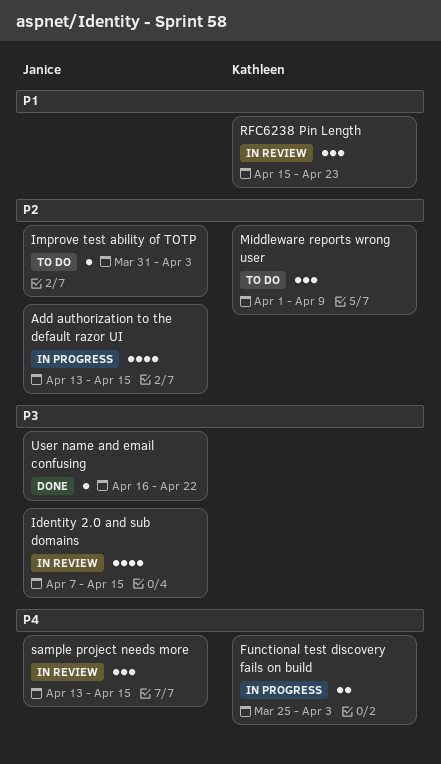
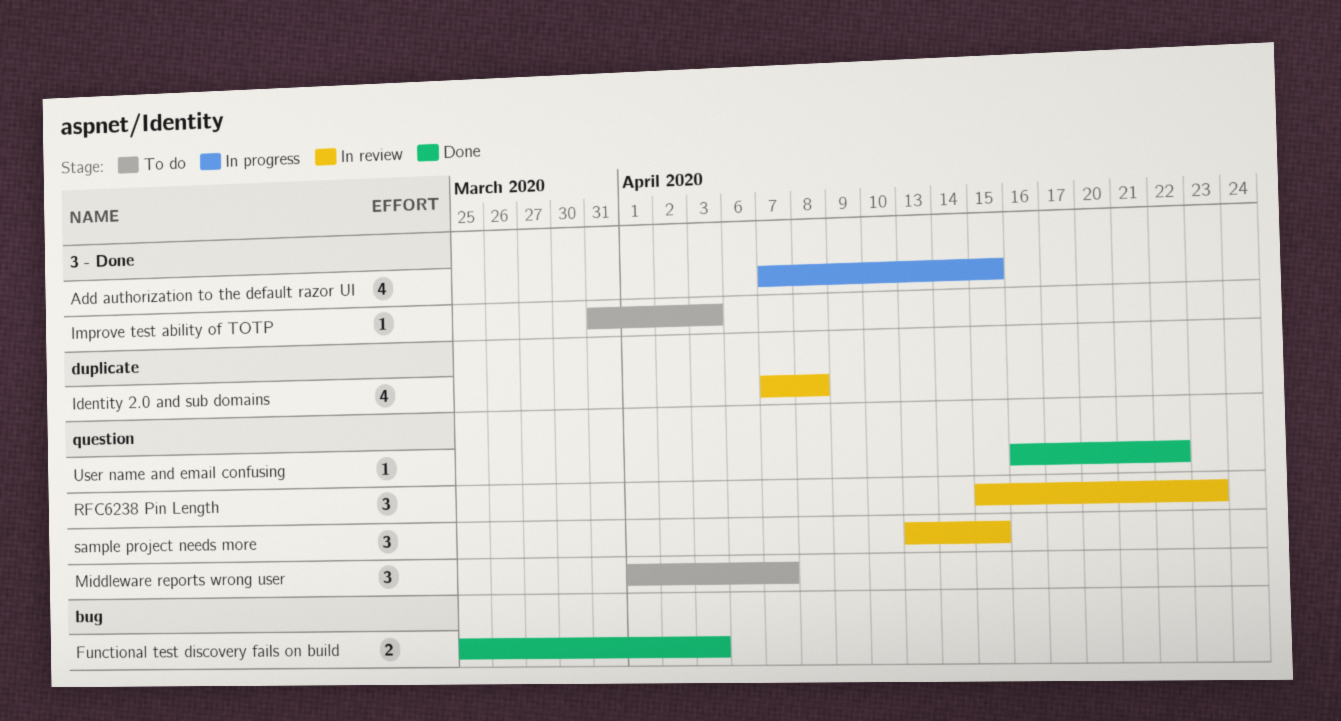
Add authorization to the default razor UI, start: Apr 13 -> Apr 7
Functional test discovery fails on build, status: In progress -> Done
Identity 2.0 and sub domains, due: Apr 15 -> Apr 8
Middleware reports wrong user, due: Apr 9 -> Apr 7

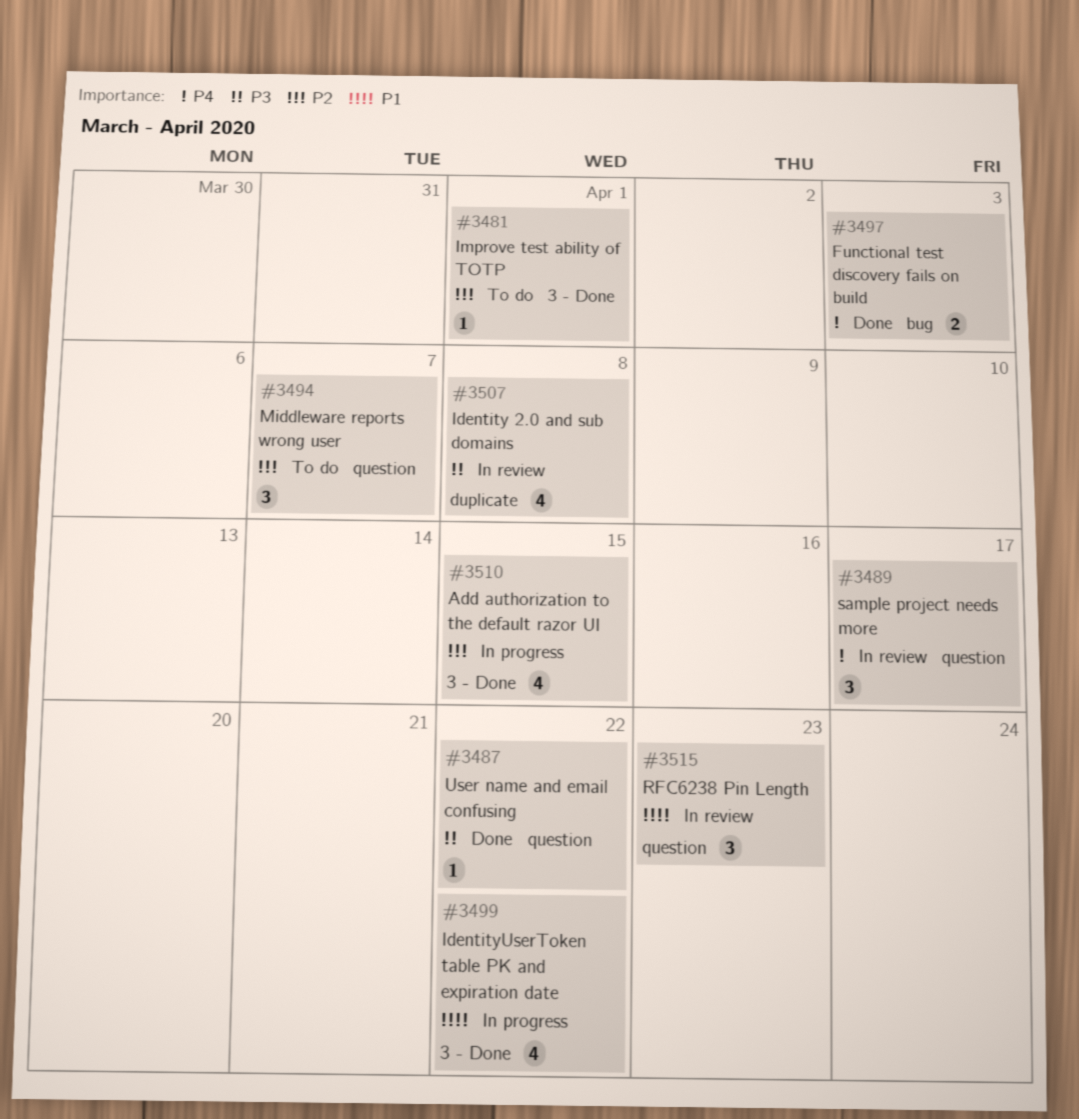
IdentityUserToken table PK and expiration date: none -> present
Improve test ability of TOTP, due: Apr 3 -> Apr 1
sample project needs more, due: Apr 15 -> Apr 17

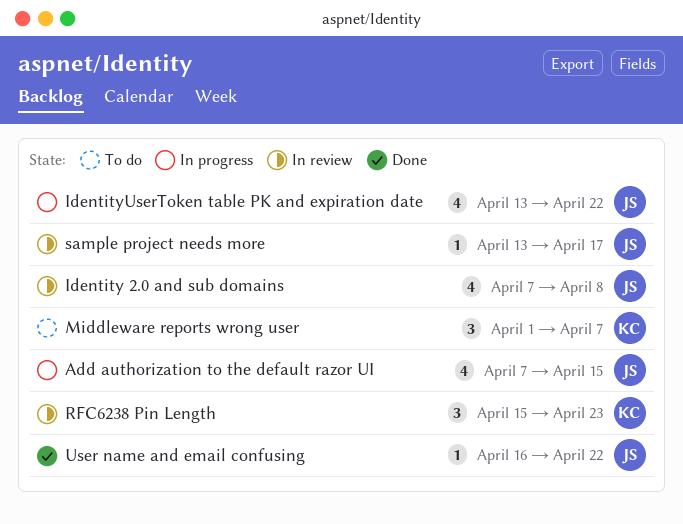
Functional test discovery fails on build: present -> none
Improve test ability of TOTP: present -> none
sample project needs more, estimate: 3 -> 1

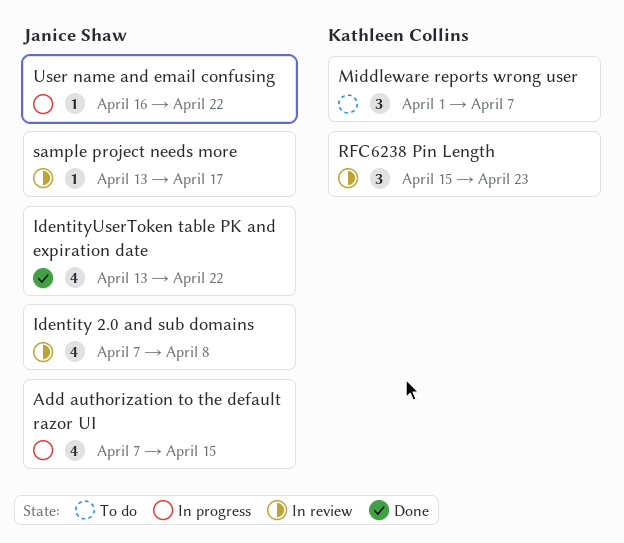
IdentityUserToken table PK and expiration date, status: In progress -> Done
User name and email confusing, status: Done -> In progress

